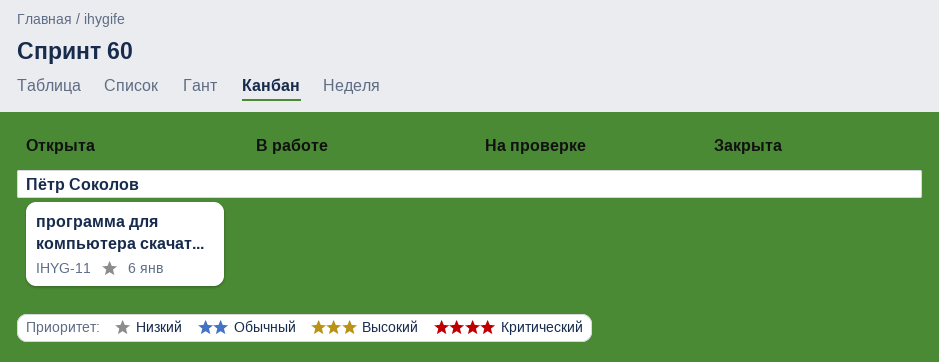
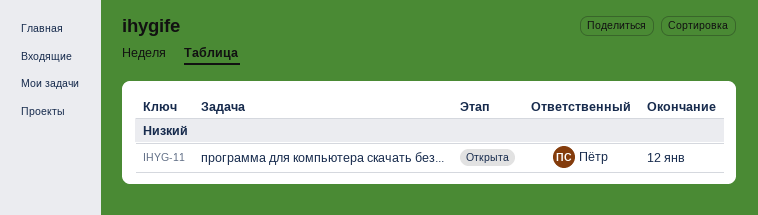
IHYG-11, due: Jan 6 -> Jan 12

